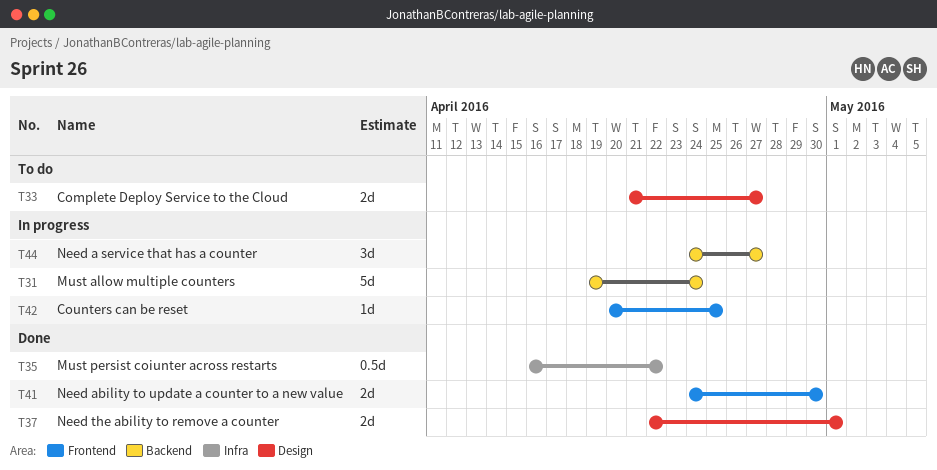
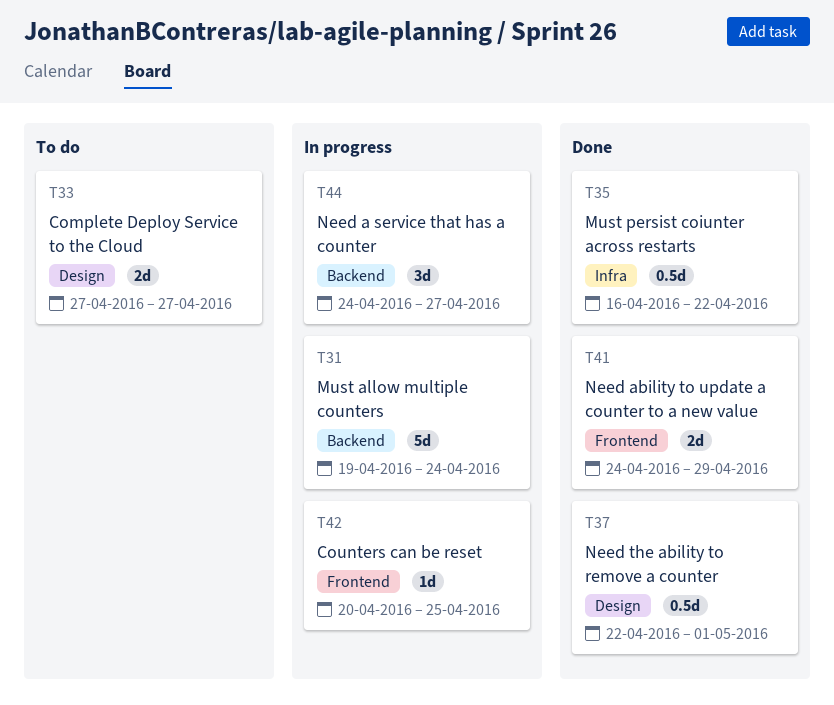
T33, start: Apr 21 -> Apr 27
T37, estimate: 2d -> 0.5d
T41, due: Apr 30 -> Apr 29

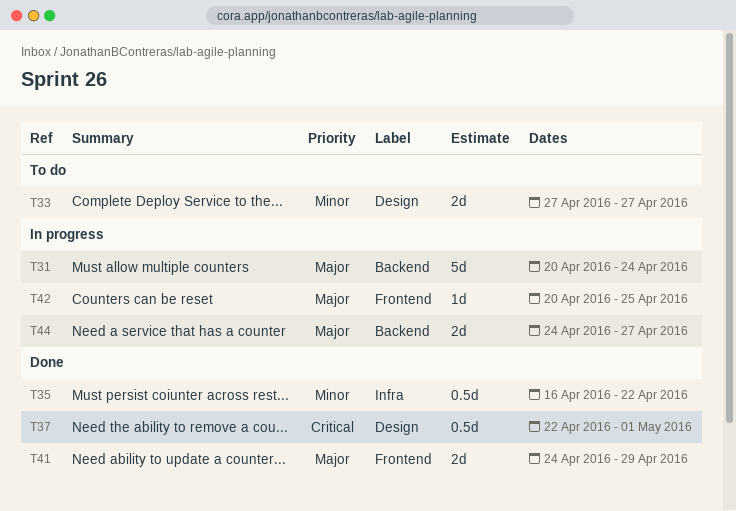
T31, start: Apr 19 -> Apr 20
T44, estimate: 3d -> 2d

